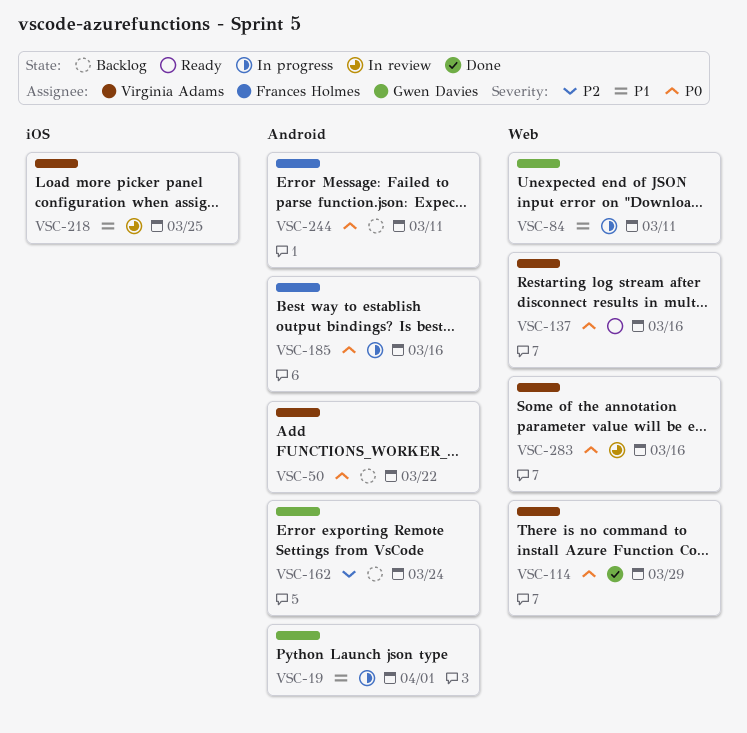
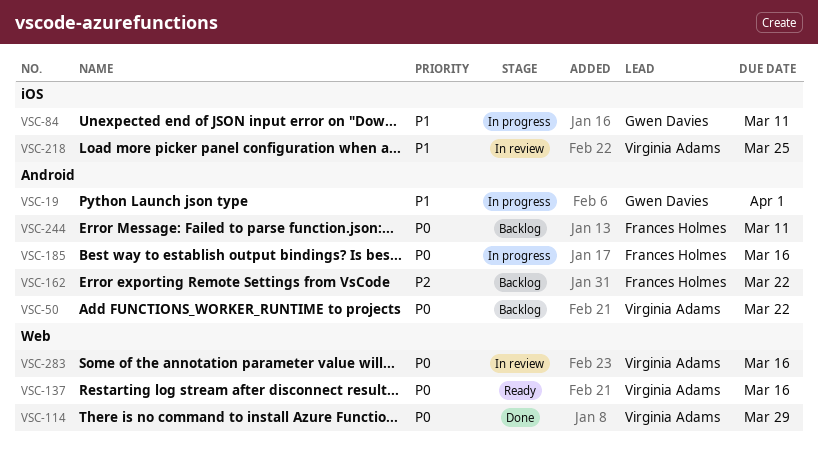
VSC-84, label: Web -> iOS
VSC-162, owner: Gwen Davies -> Frances Holmes
VSC-162, due: Mar 24 -> Mar 22

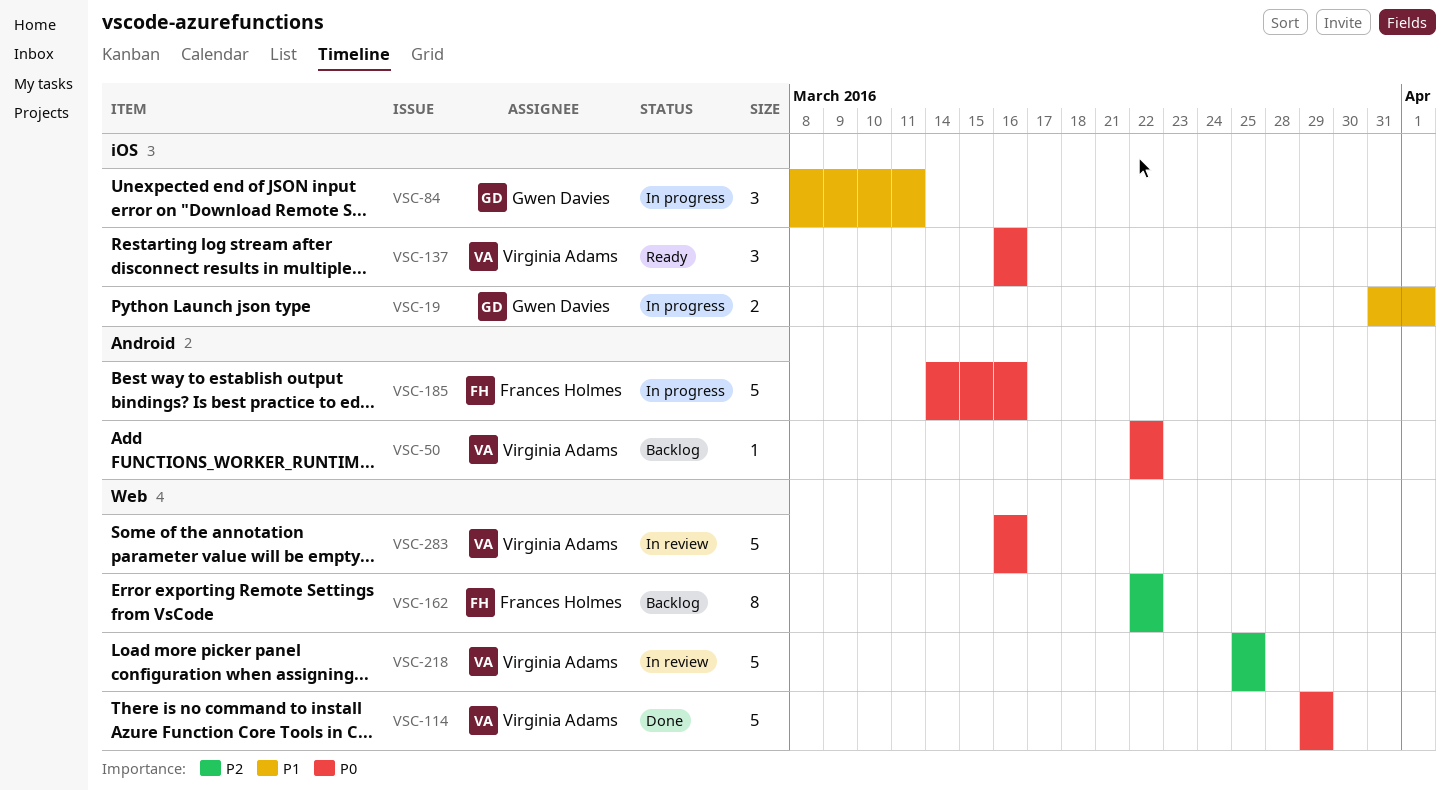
VSC-19, label: Android -> iOS
VSC-137, label: Web -> iOS
VSC-162, label: Android -> Web
VSC-218, priority: P1 -> P2
VSC-218, label: iOS -> Web
VSC-244: present -> none

